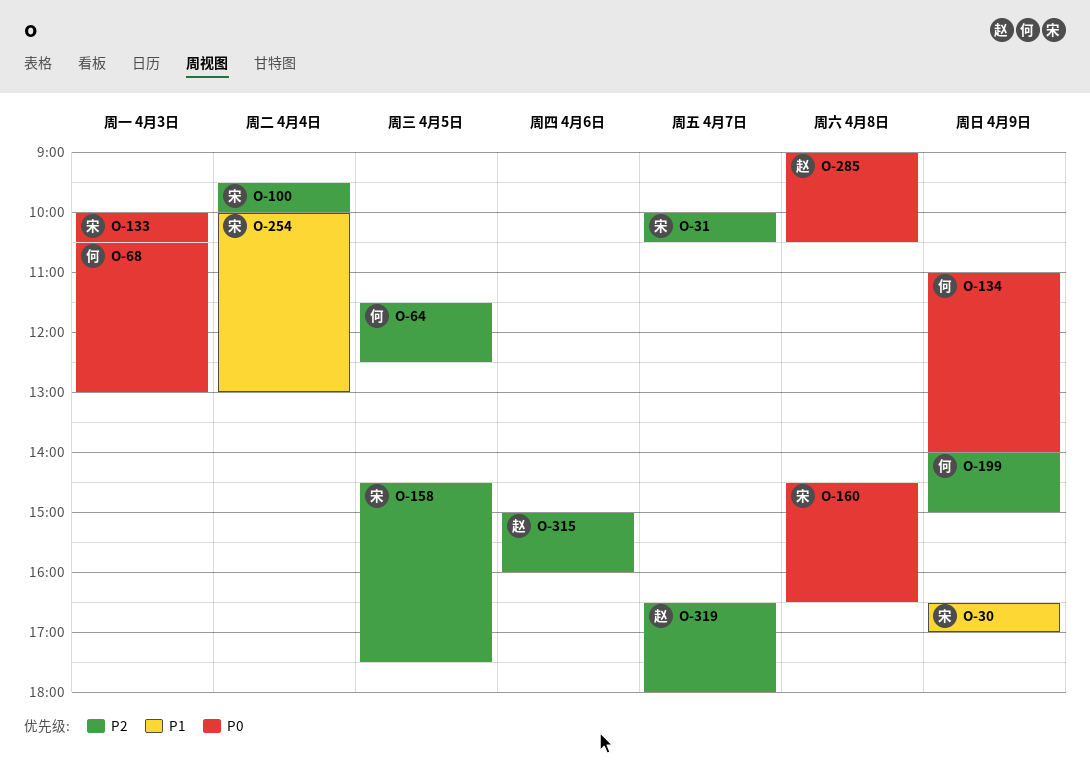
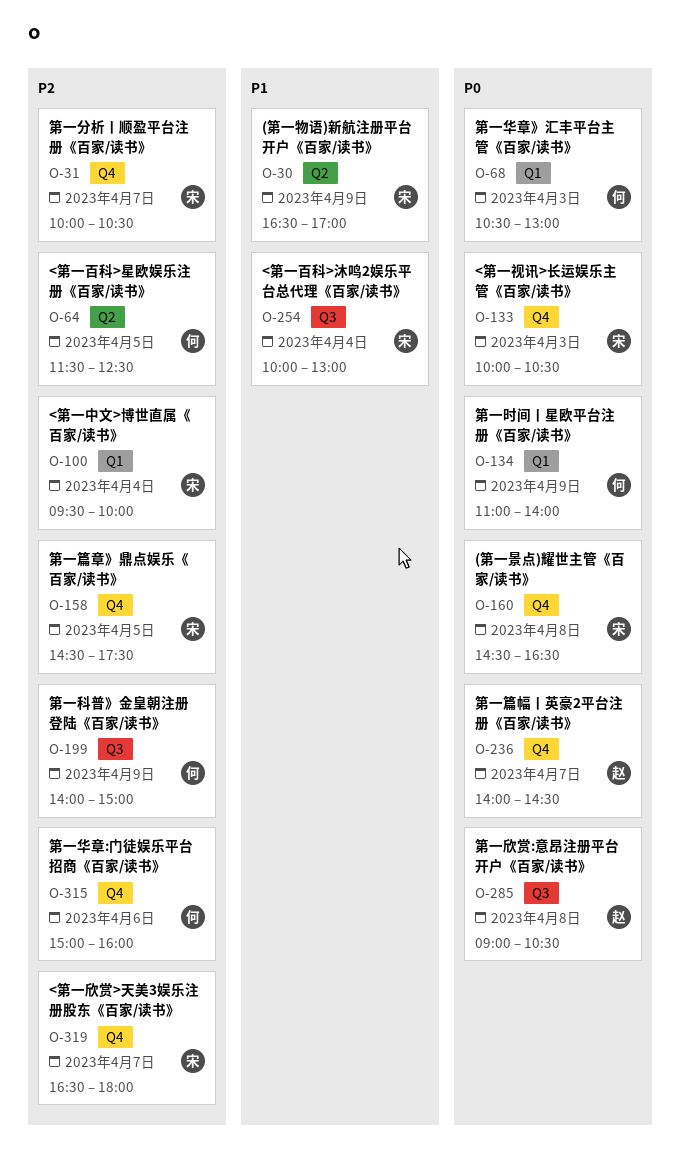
O-236: none -> present
O-315, owner: 赵 -> 何
O-319, owner: 赵 -> 宋

